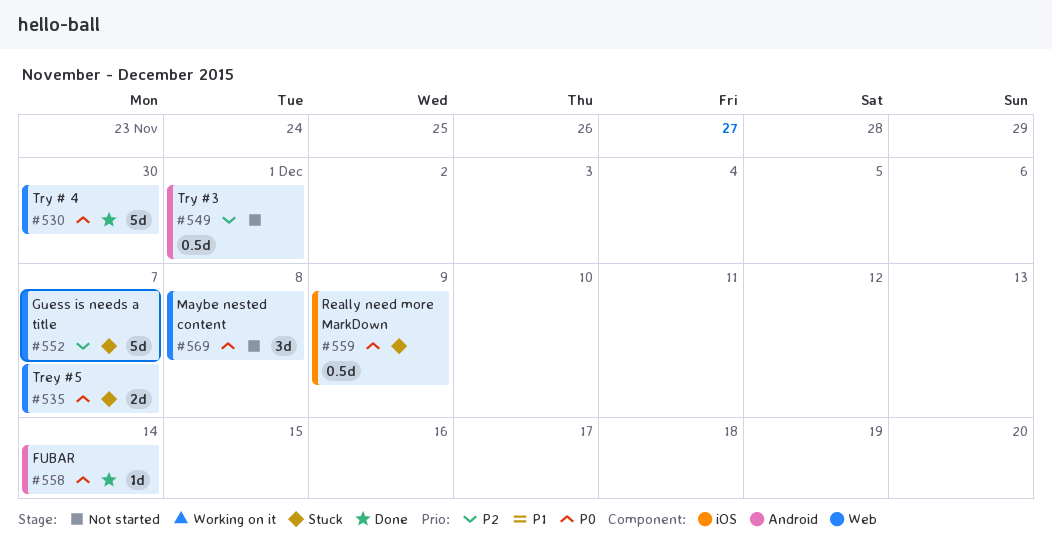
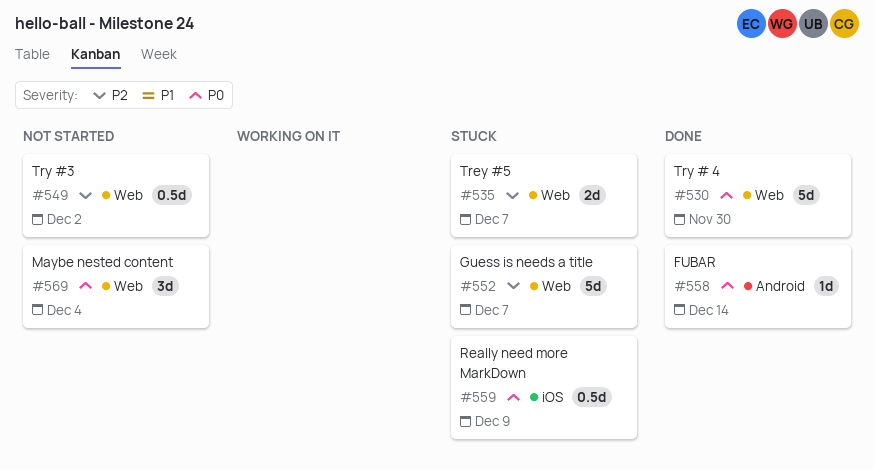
#535, priority: P0 -> P2
#549, label: Android -> Web
#549, due: Dec 1 -> Dec 2
#569, due: Dec 8 -> Dec 4

